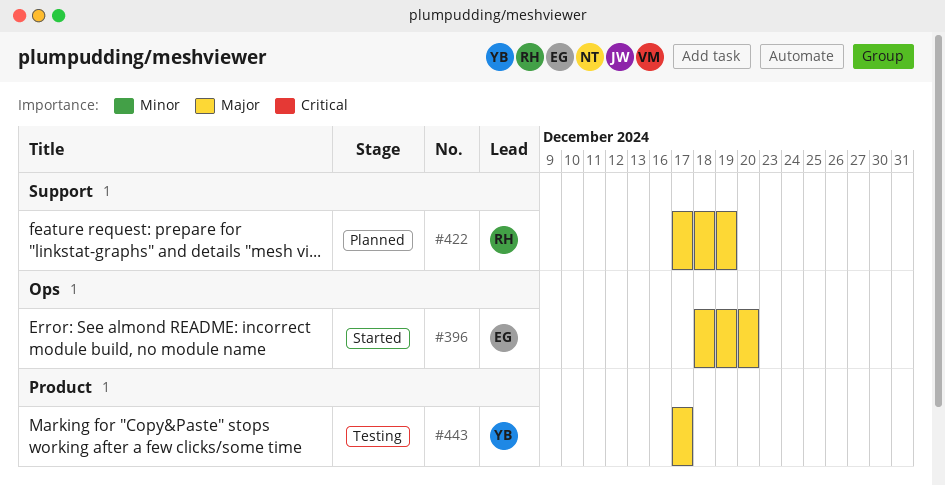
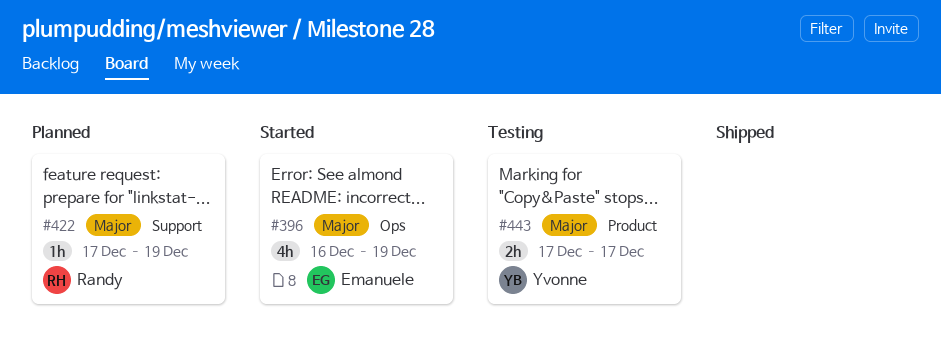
#396, start: Dec 18 -> Dec 16
#396, due: Dec 20 -> Dec 19

